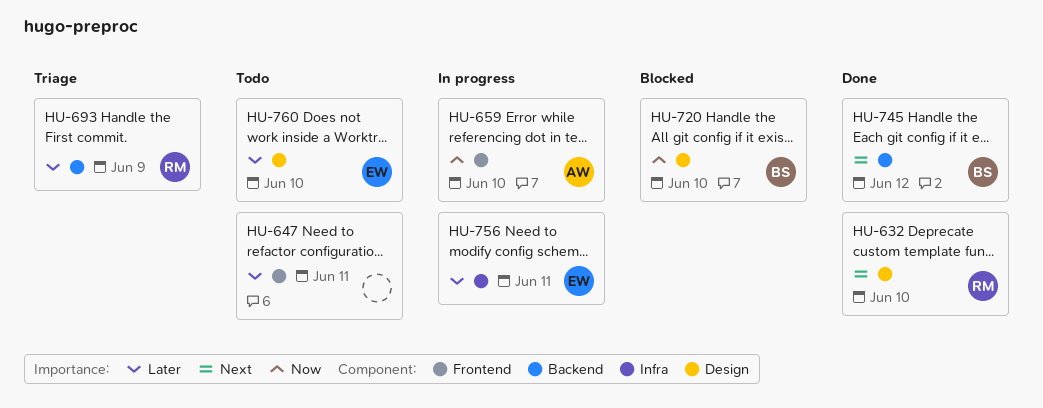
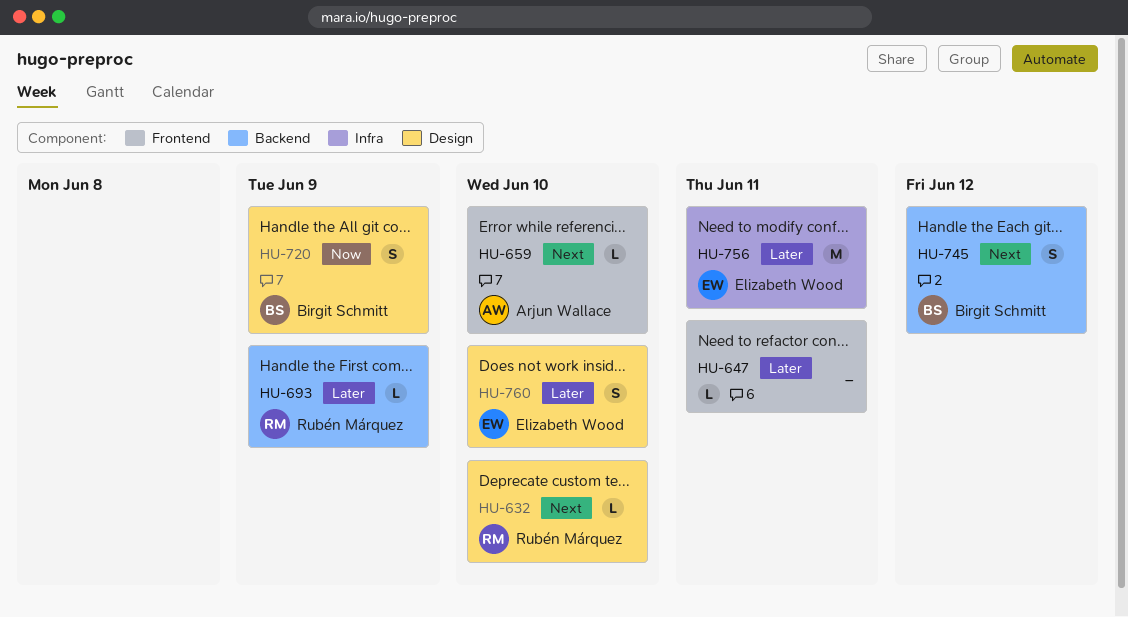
HU-659, priority: Now -> Next
HU-720, due: Jun 10 -> Jun 9

